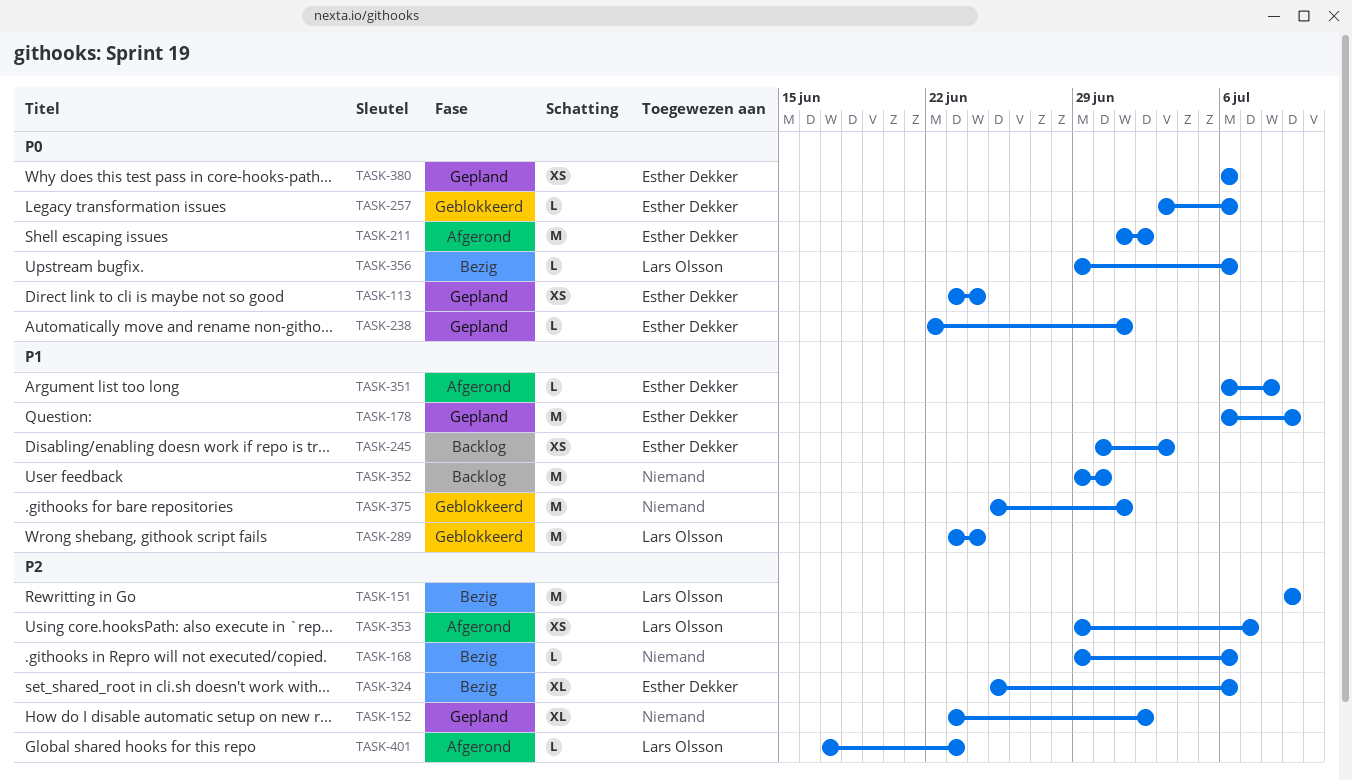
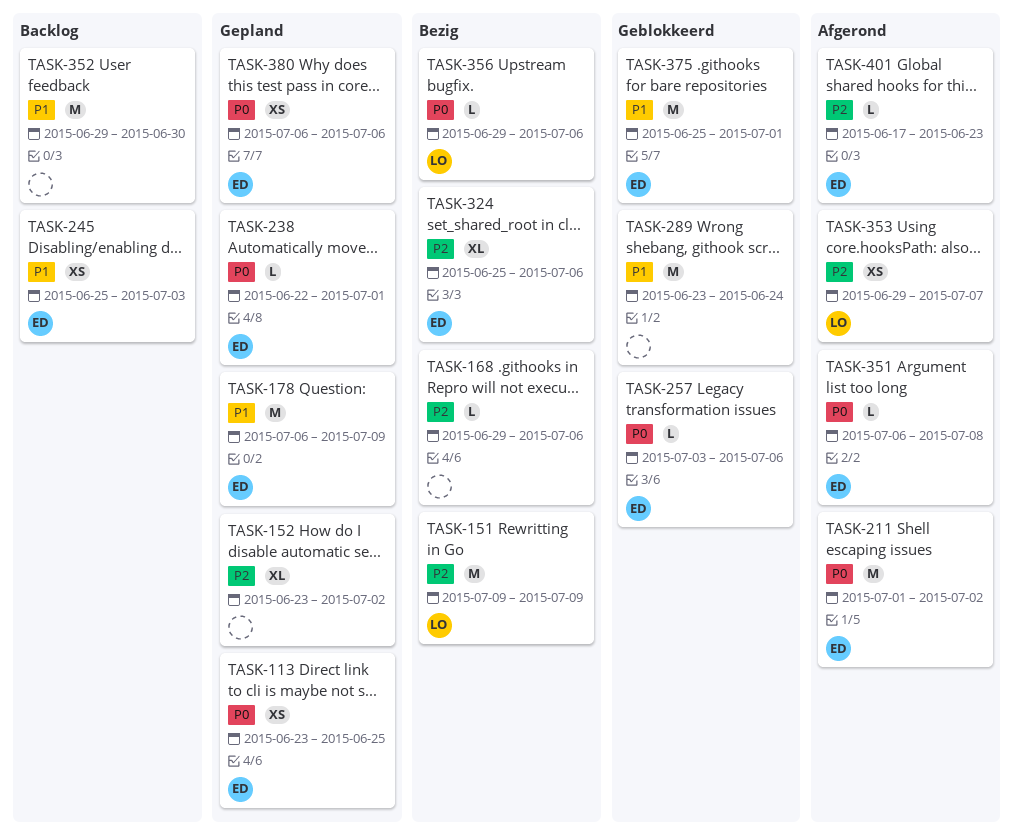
TASK-113, due: Jun 24 -> Jun 25
TASK-245, start: Jun 30 -> Jun 25
TASK-289, owner: Lars Olsson -> none
TASK-351, priority: P1 -> P0
TASK-375, owner: none -> Esther Dekker
TASK-401, owner: Lars Olsson -> Esther Dekker

